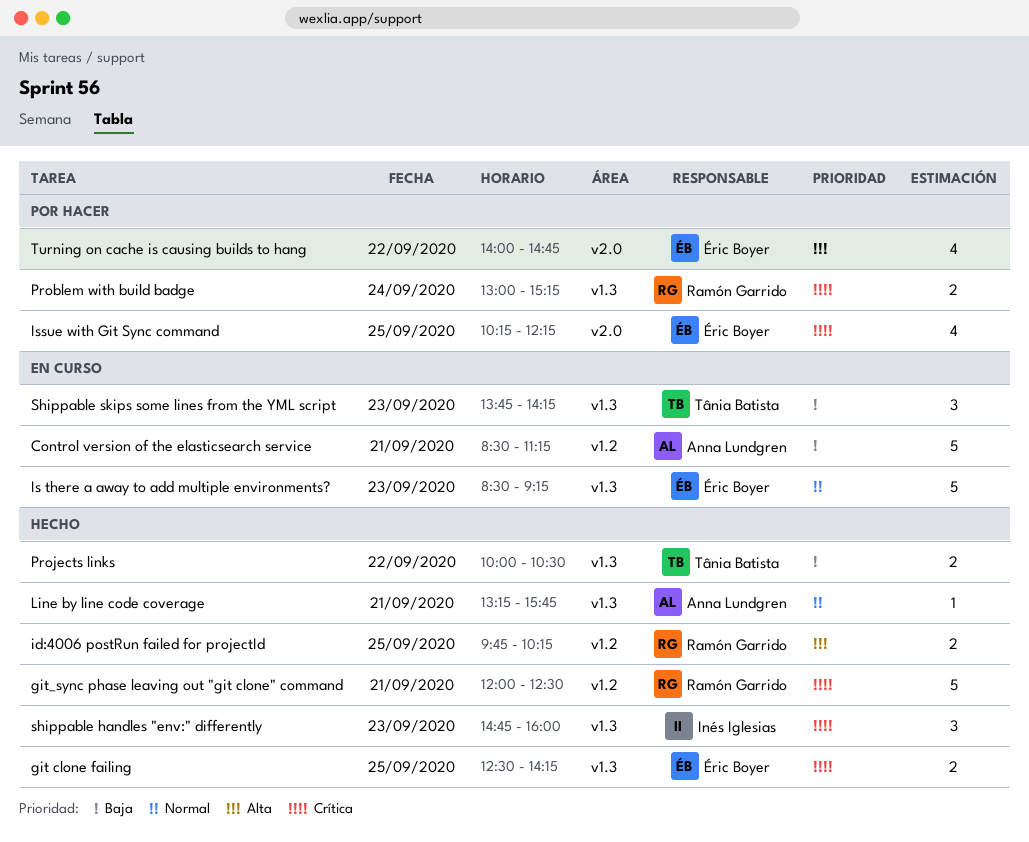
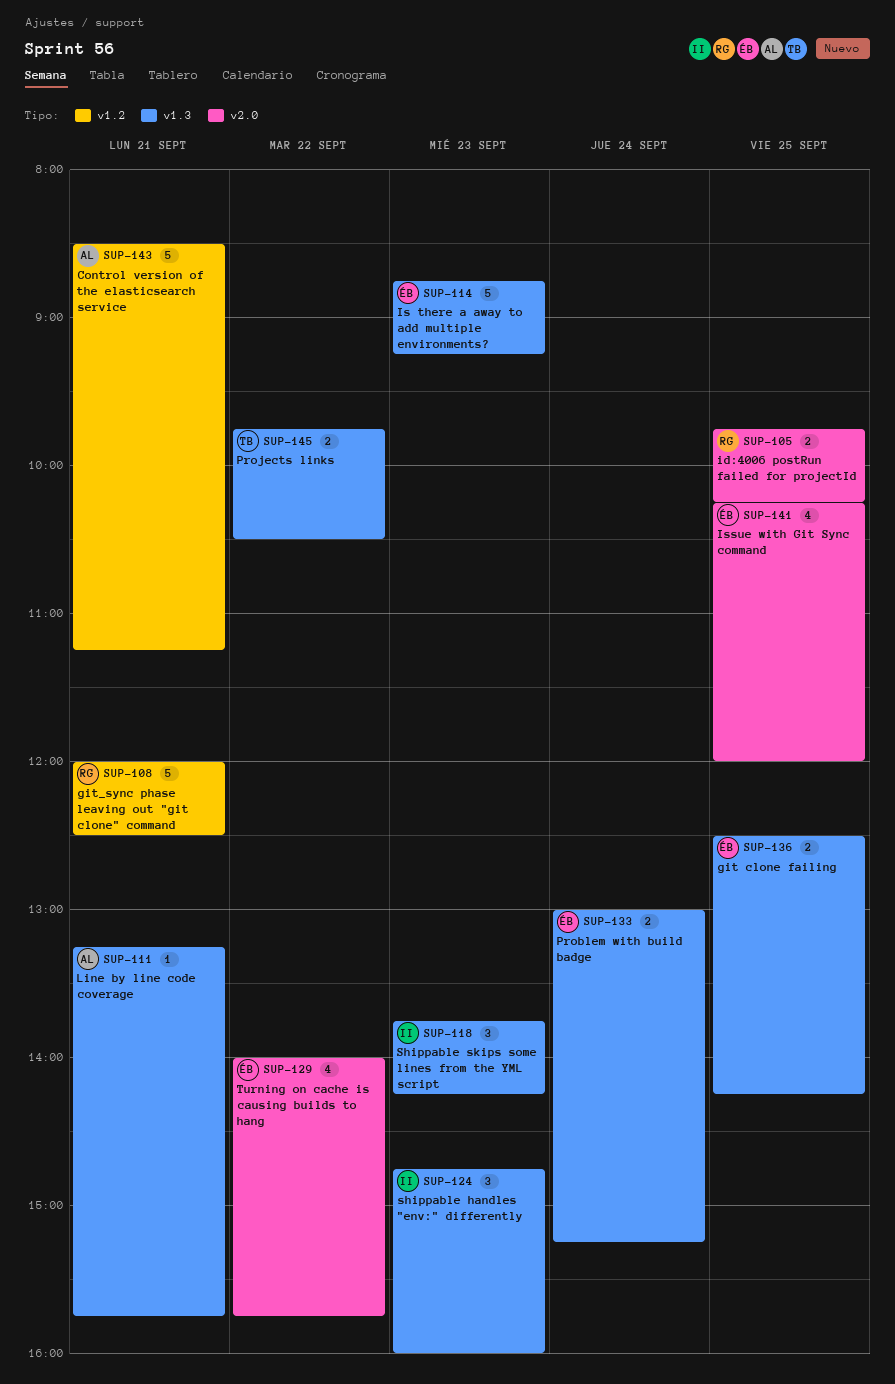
id:4006 postRun failed for projectId, label: v1.2 -> v2.0
Is there a away to add multiple environments?, begins: 08:30 -> 08:45
Issue with Git Sync command, ends: 12:15 -> 12:00
Problem with build badge, owner: Ramón Garrido -> Éric Boyer
Projects links, begins: 10:00 -> 09:45
Shippable skips some lines from the YML script, owner: Tânia Batista -> Inés Iglesias
Turning on cache is causing builds to hang, ends: 14:45 -> 15:45

